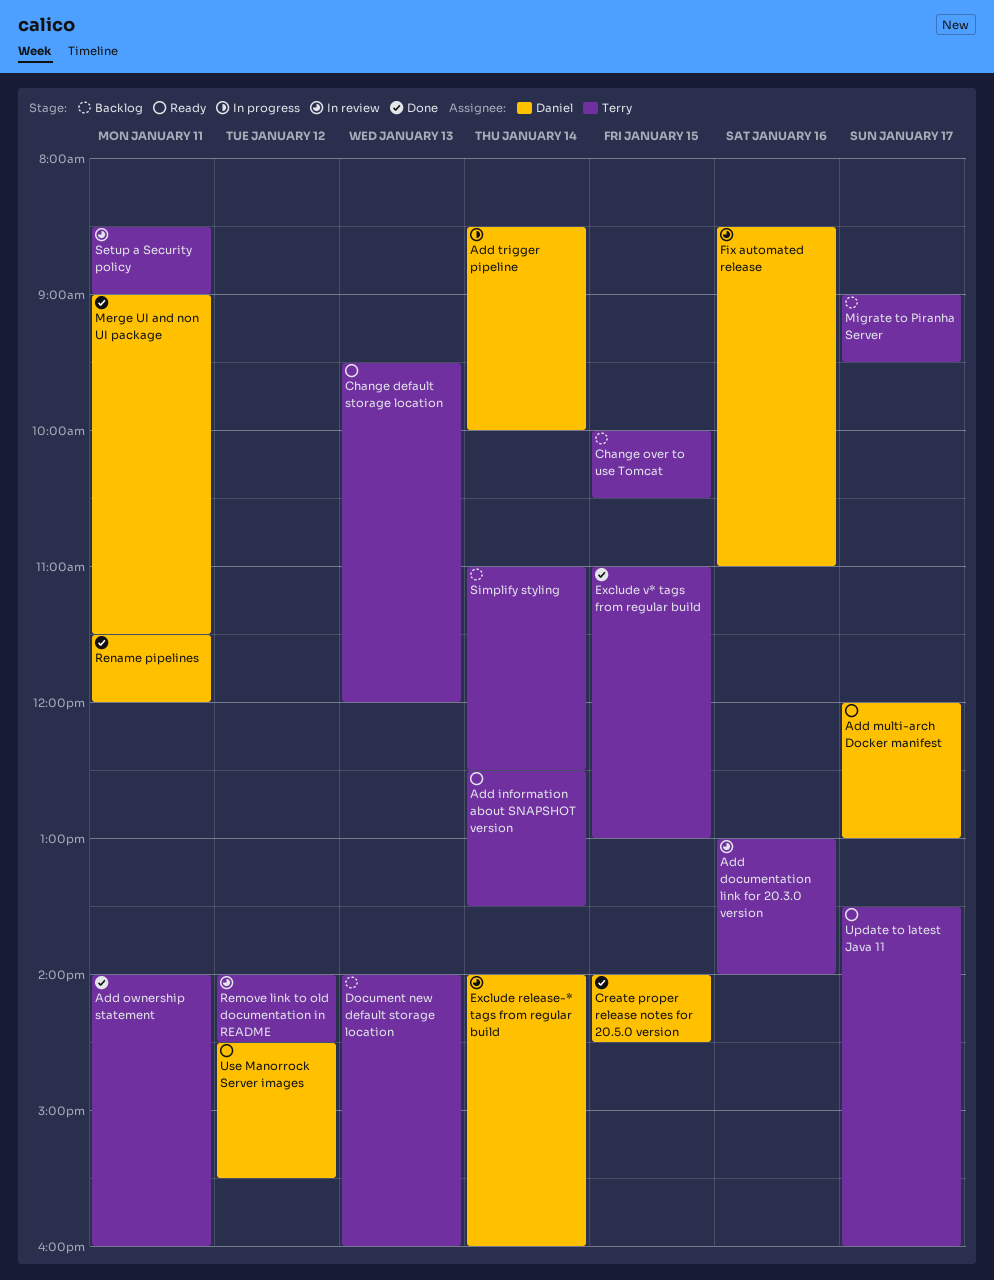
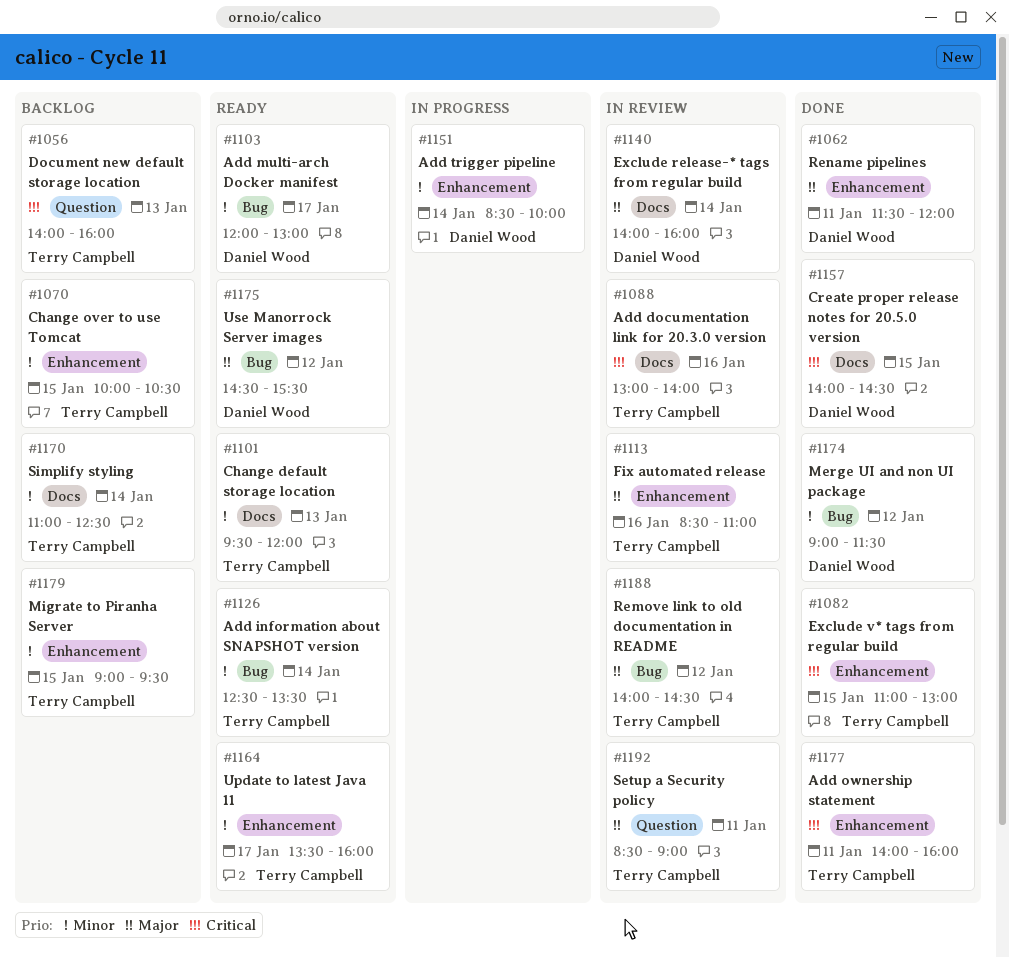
Fix automated release, owner: Daniel Wood -> Terry Campbell
Merge UI and non UI package, day: Jan 11 -> Jan 12
Migrate to Piranha Server, day: Jan 17 -> Jan 15

